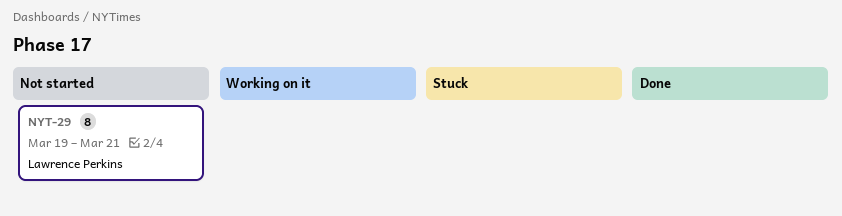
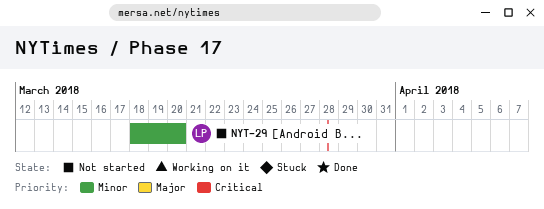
NYT-29, start: Mar 19 -> Mar 18
NYT-29, due: Mar 21 -> Mar 20

